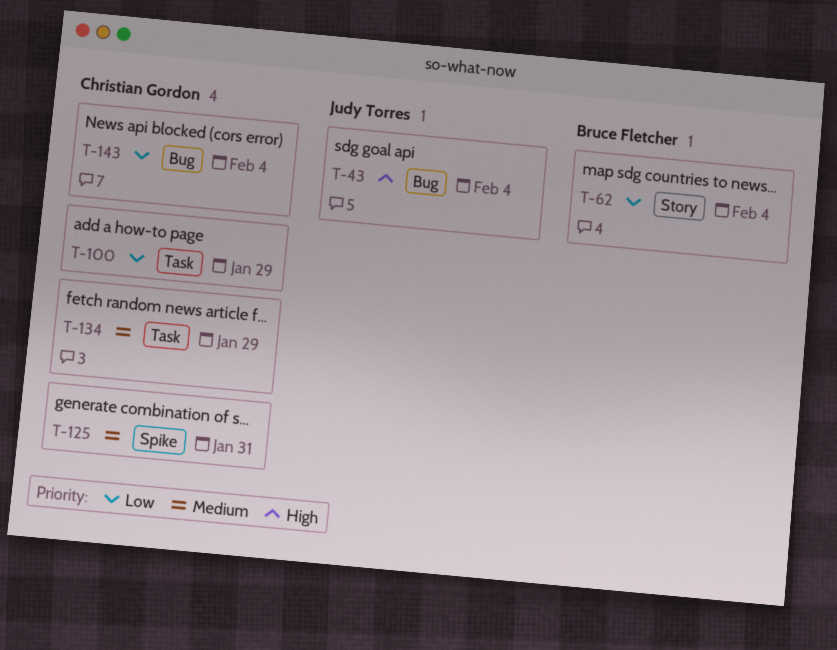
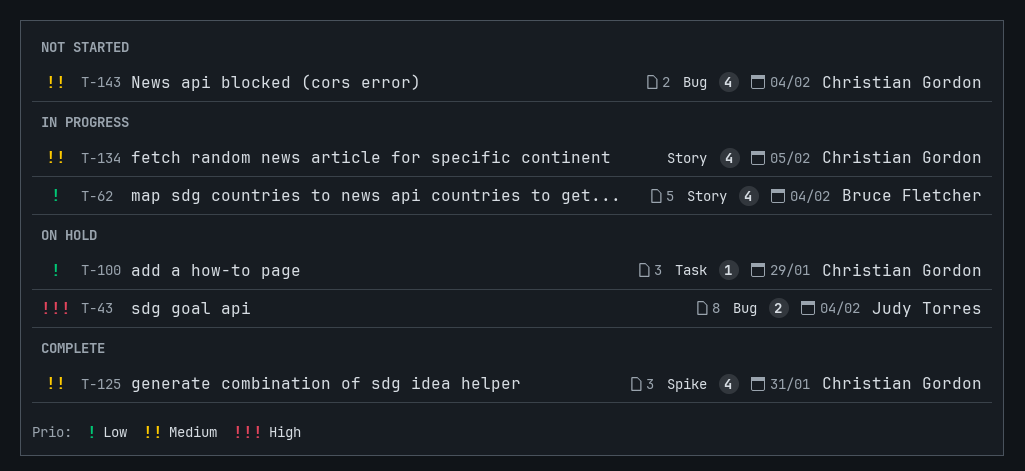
T-134, label: Task -> Story
T-134, due: Jan 29 -> Feb 5
T-143, priority: Low -> Medium

